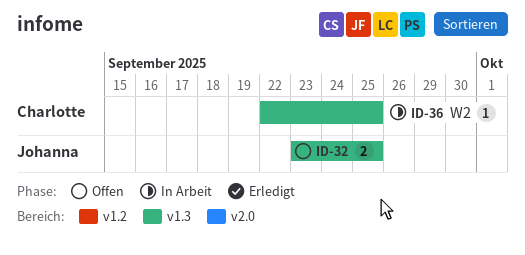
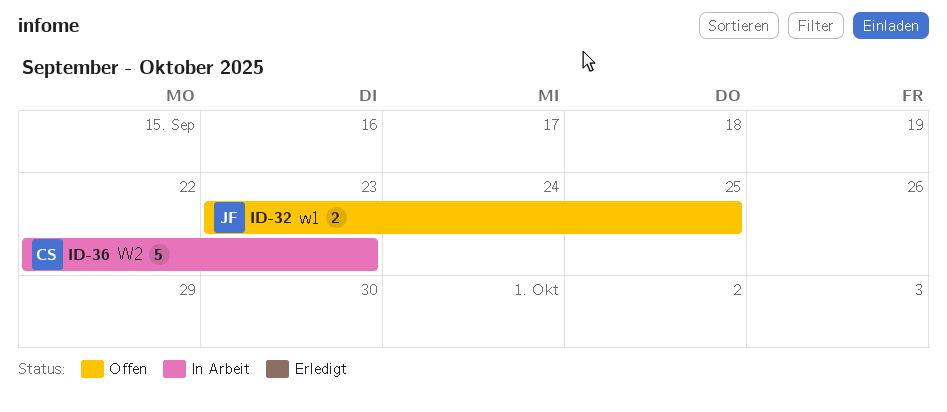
ID-36, estimate: 1 -> 5
ID-36, due: Sep 25 -> Sep 23

